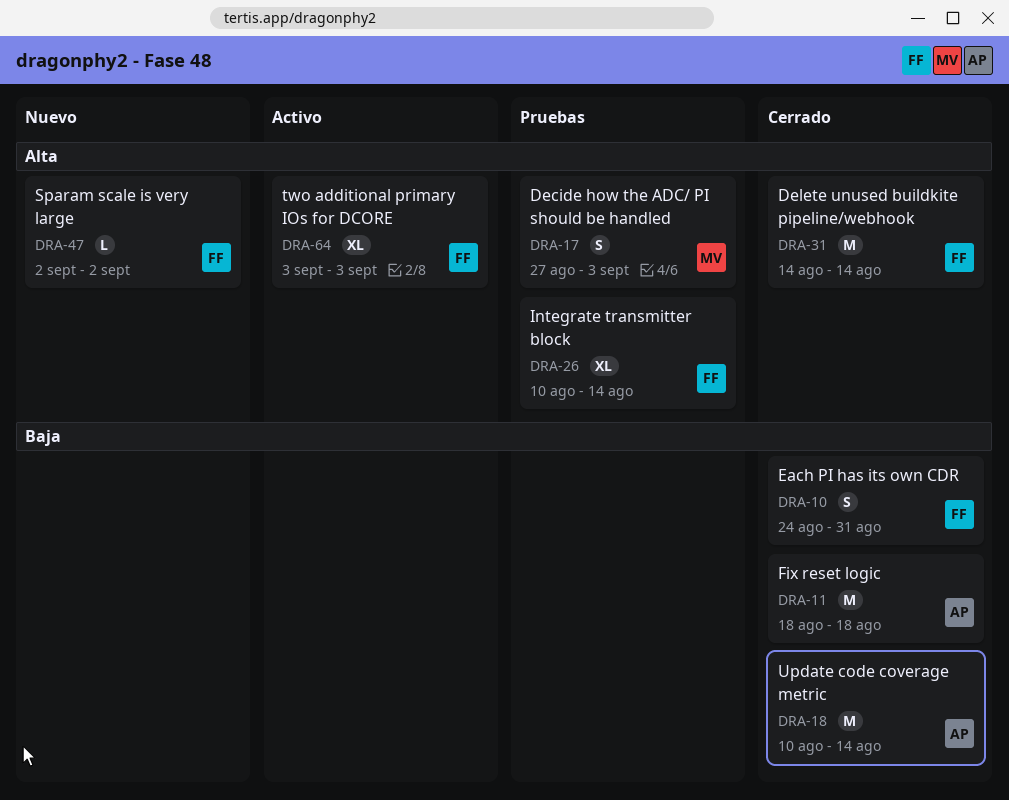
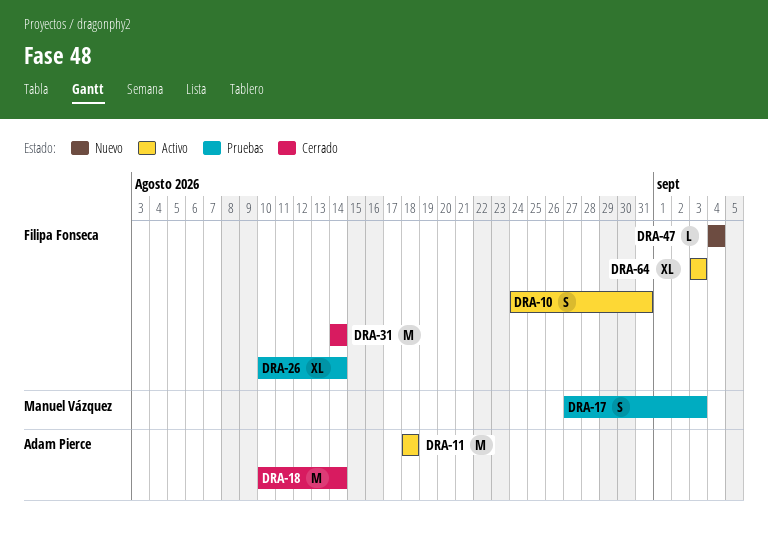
DRA-10, status: Cerrado -> Activo
DRA-11, status: Cerrado -> Activo
DRA-47, start: Sep 2 -> Sep 4
DRA-47, due: Sep 2 -> Sep 4

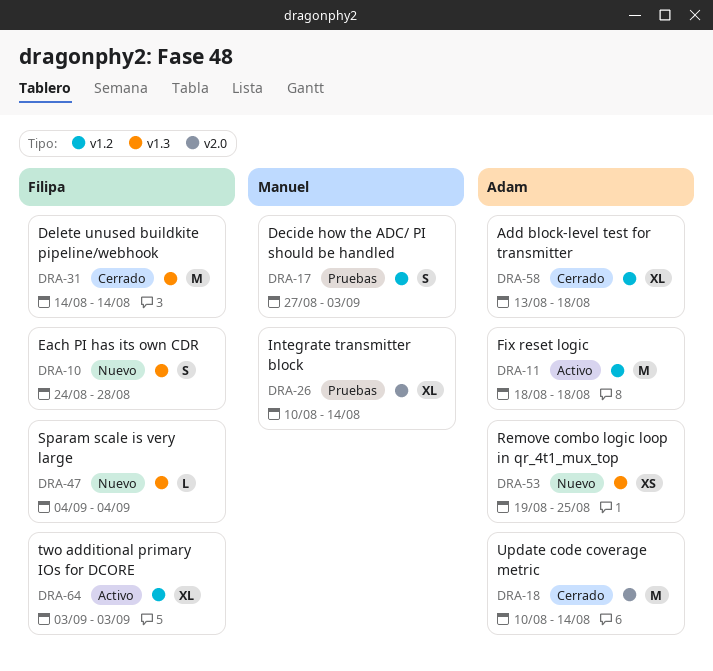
DRA-10, status: Activo -> Nuevo
DRA-10, due: Aug 31 -> Aug 28
DRA-26, owner: Filipa Fonseca -> Manuel Vázquez
DRA-53: none -> present
DRA-58: none -> present

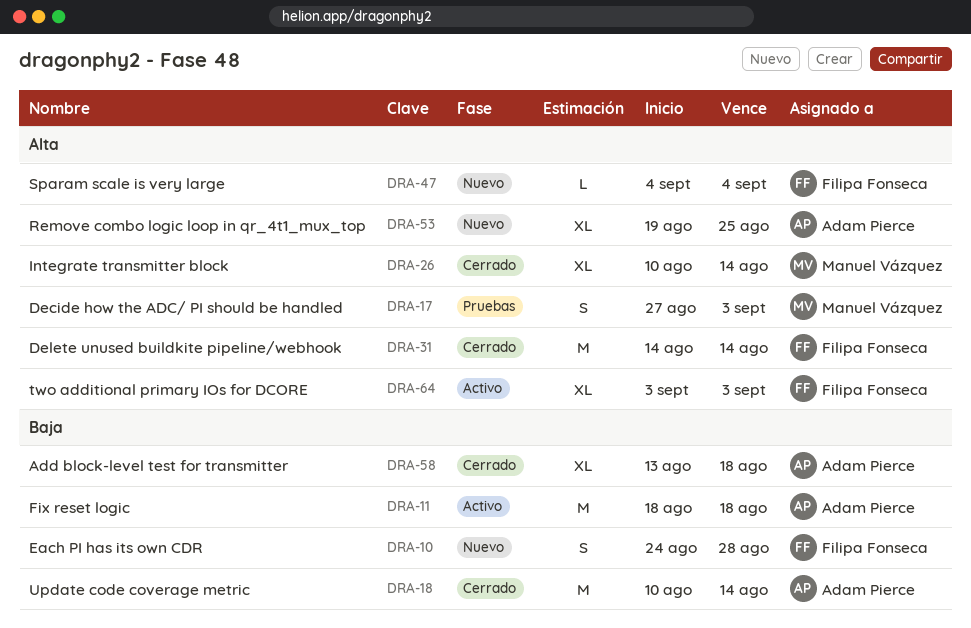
DRA-26, status: Pruebas -> Cerrado
DRA-53, estimate: XS -> XL

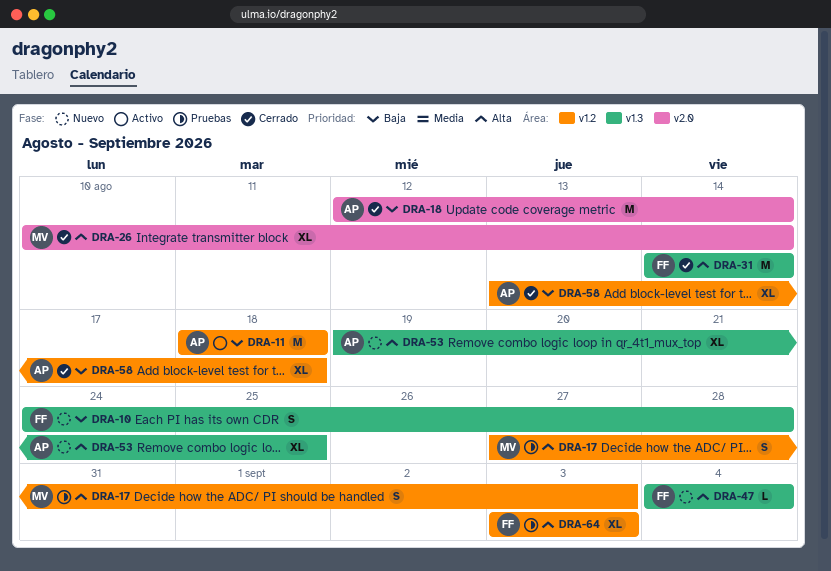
DRA-18, start: Aug 10 -> Aug 12
DRA-64, status: Activo -> Pruebas

